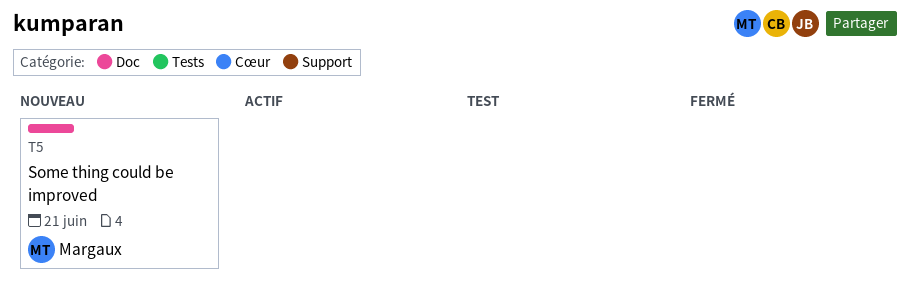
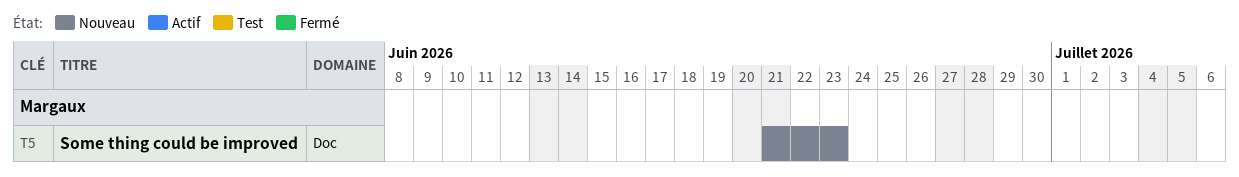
T5, due: Jun 21 -> Jun 23

